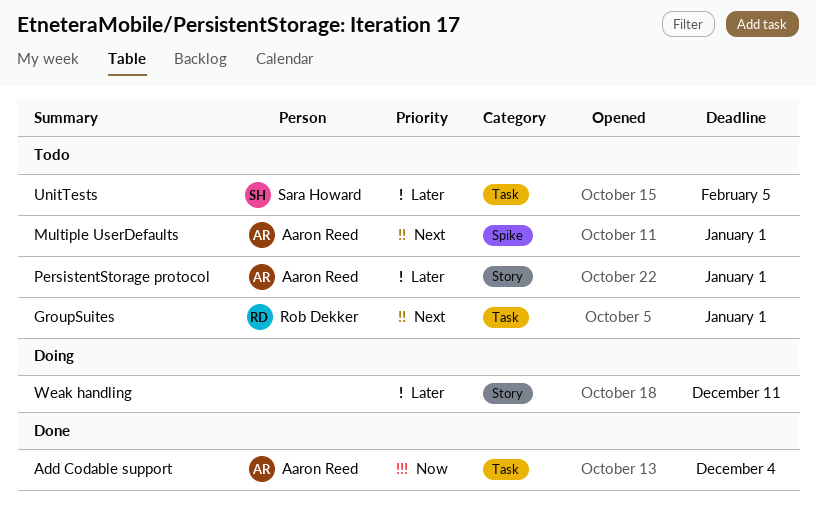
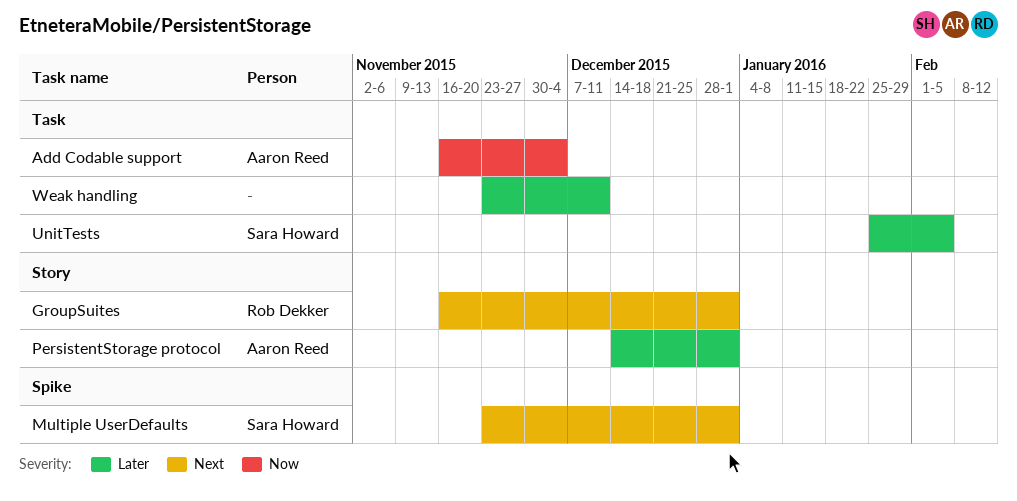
GroupSuites, label: Task -> Story
Multiple UserDefaults, owner: Aaron Reed -> Sara Howard
Weak handling, label: Story -> Task

